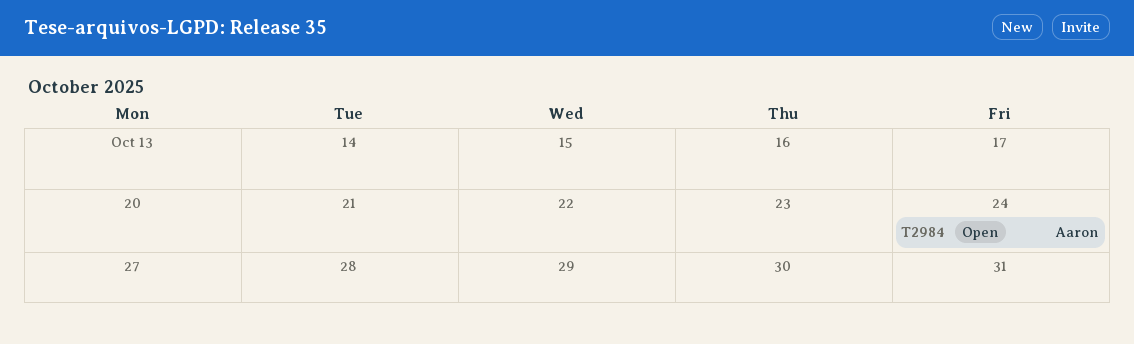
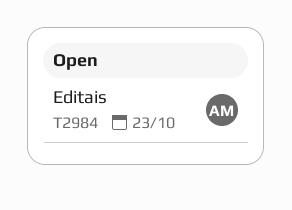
T2984, due: Oct 24 -> Oct 23

